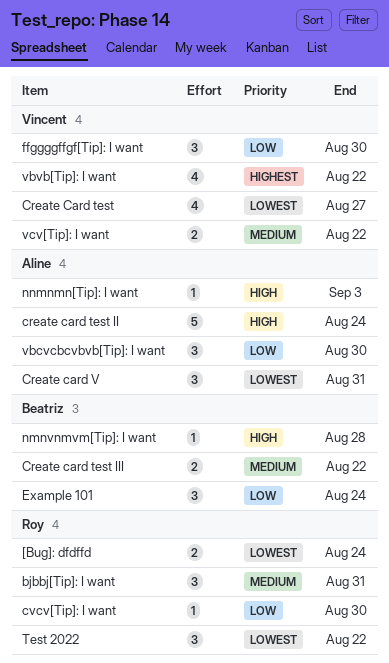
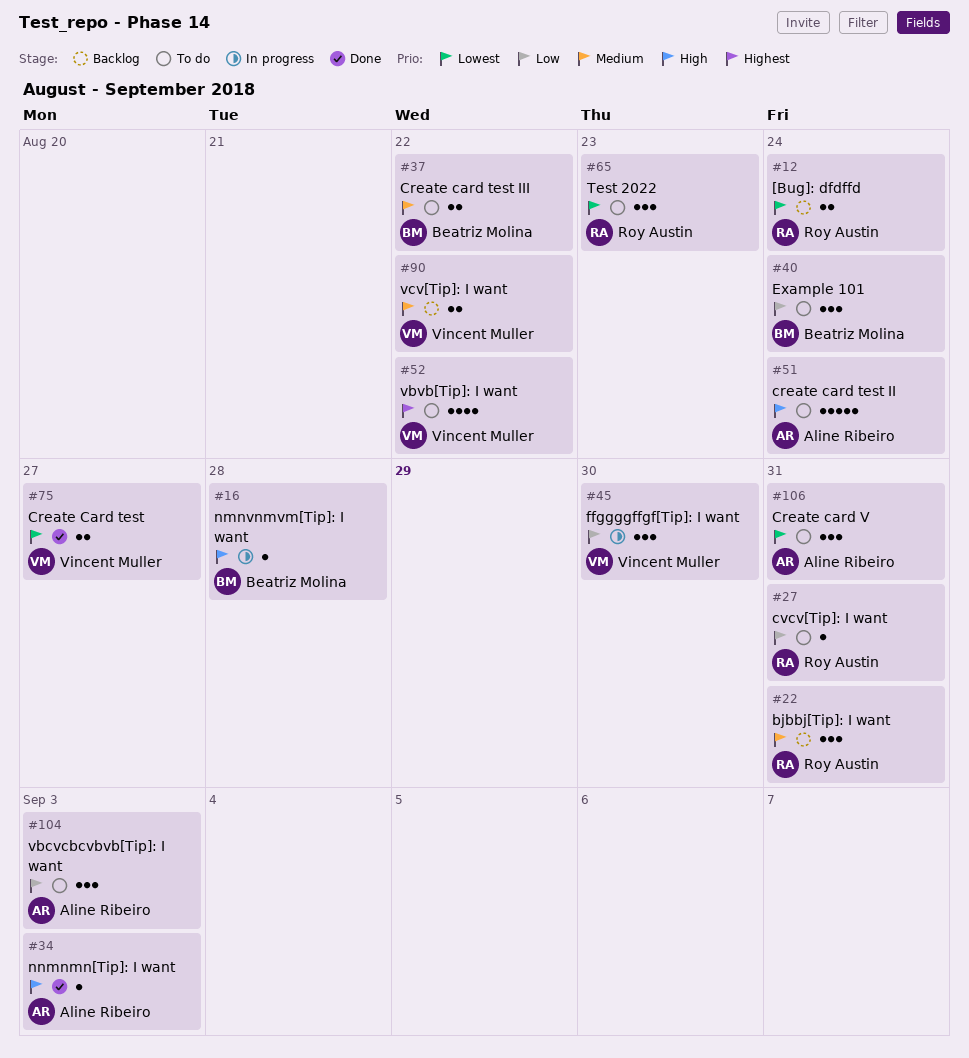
Create Card test, estimate: 4 -> 2
cvcv[Tip]: I want, due: Aug 30 -> Aug 31
Test 2022, due: Aug 22 -> Aug 23
vbcvcbcvbvb[Tip]: I want, due: Aug 30 -> Sep 3

